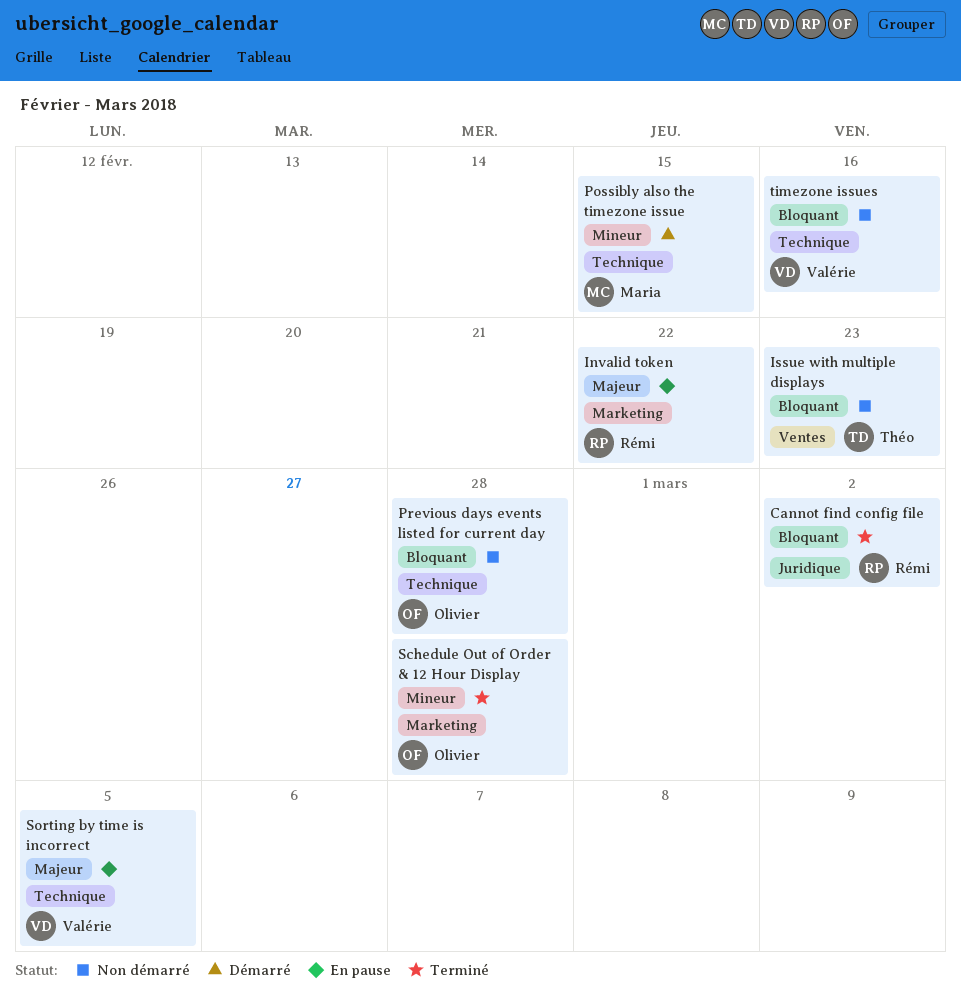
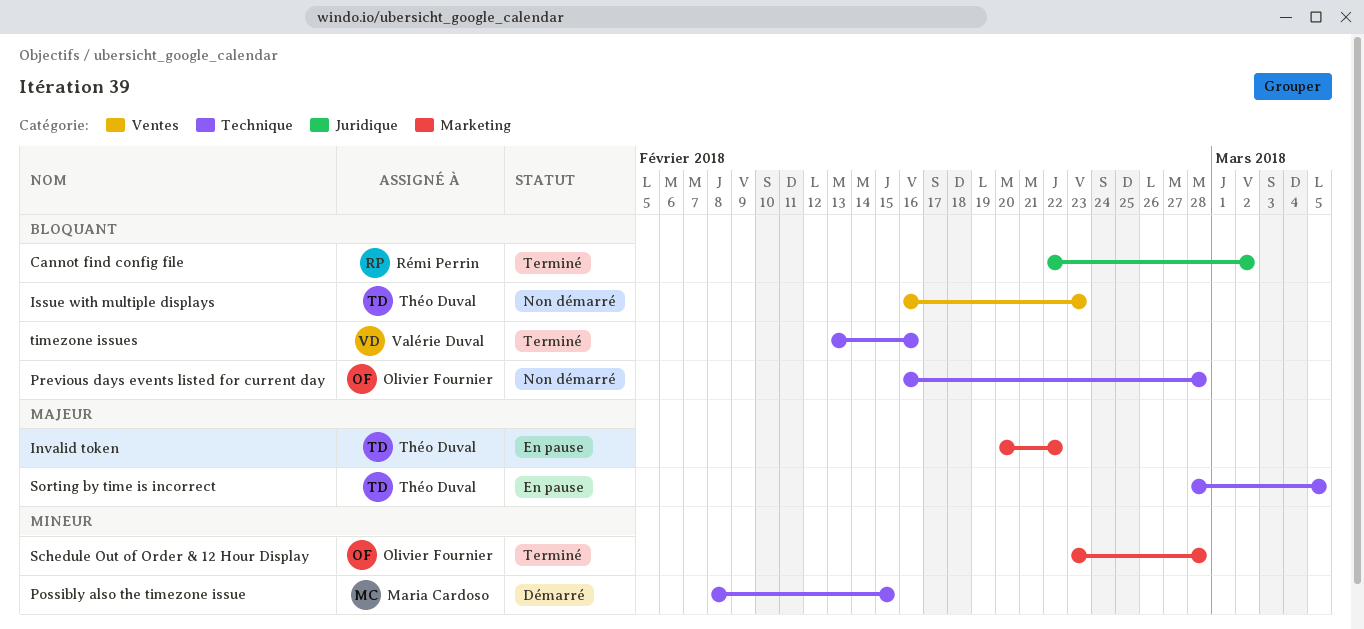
Invalid token, owner: Rémi Perrin -> Théo Duval
Sorting by time is incorrect, owner: Valérie Duval -> Théo Duval
timezone issues, status: Non démarré -> Terminé

